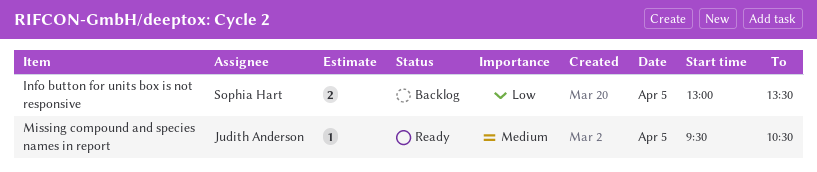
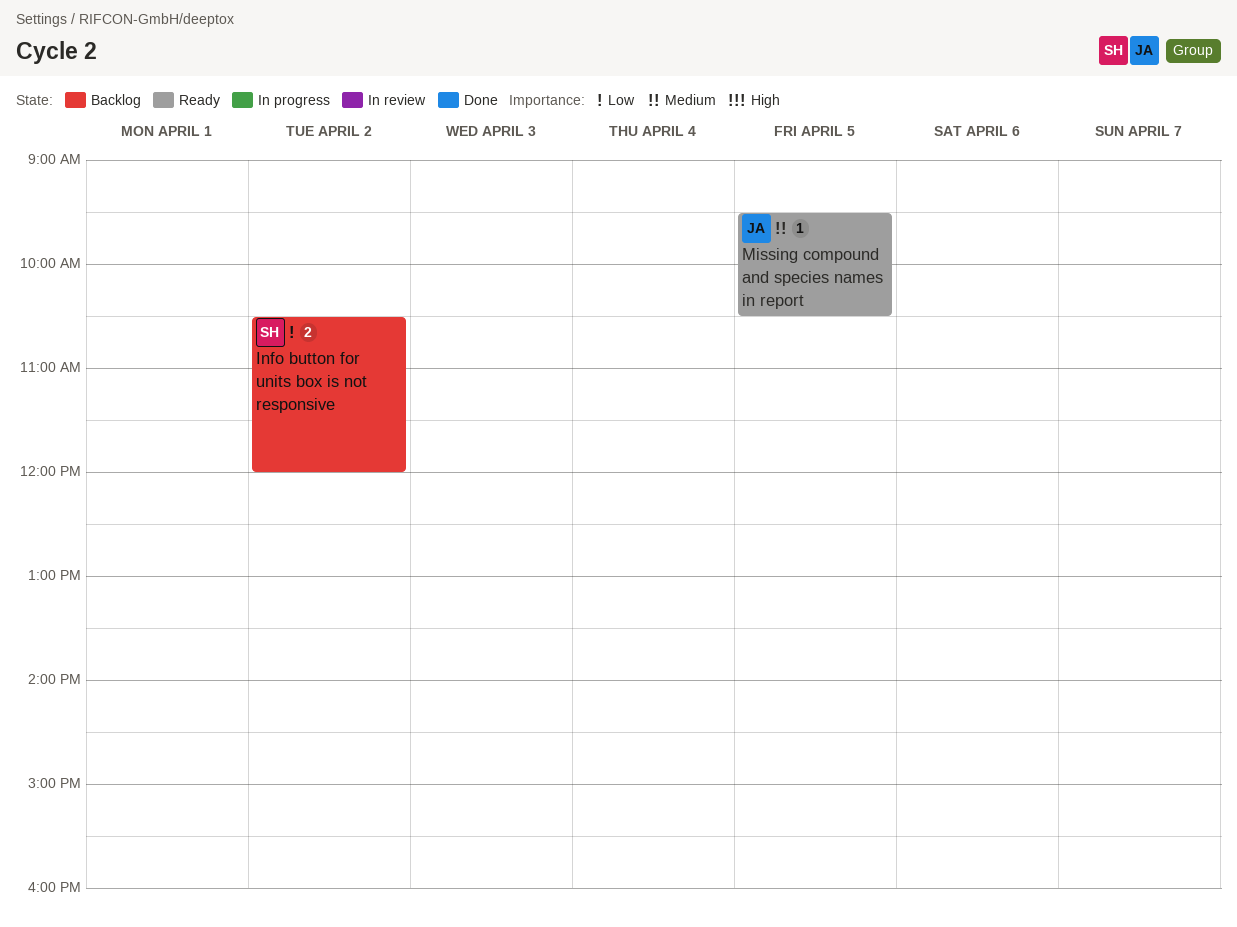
Info button for units box is not responsive, day: Apr 5 -> Apr 2
Info button for units box is not responsive, begins: 13:00 -> 10:30
Info button for units box is not responsive, ends: 13:30 -> 12:00

